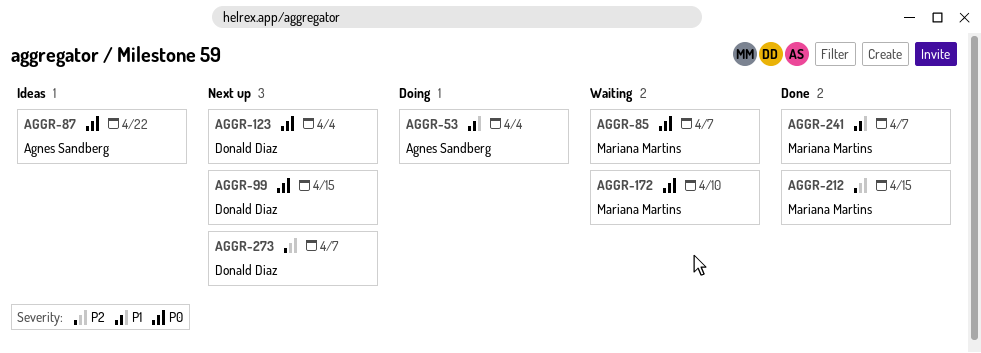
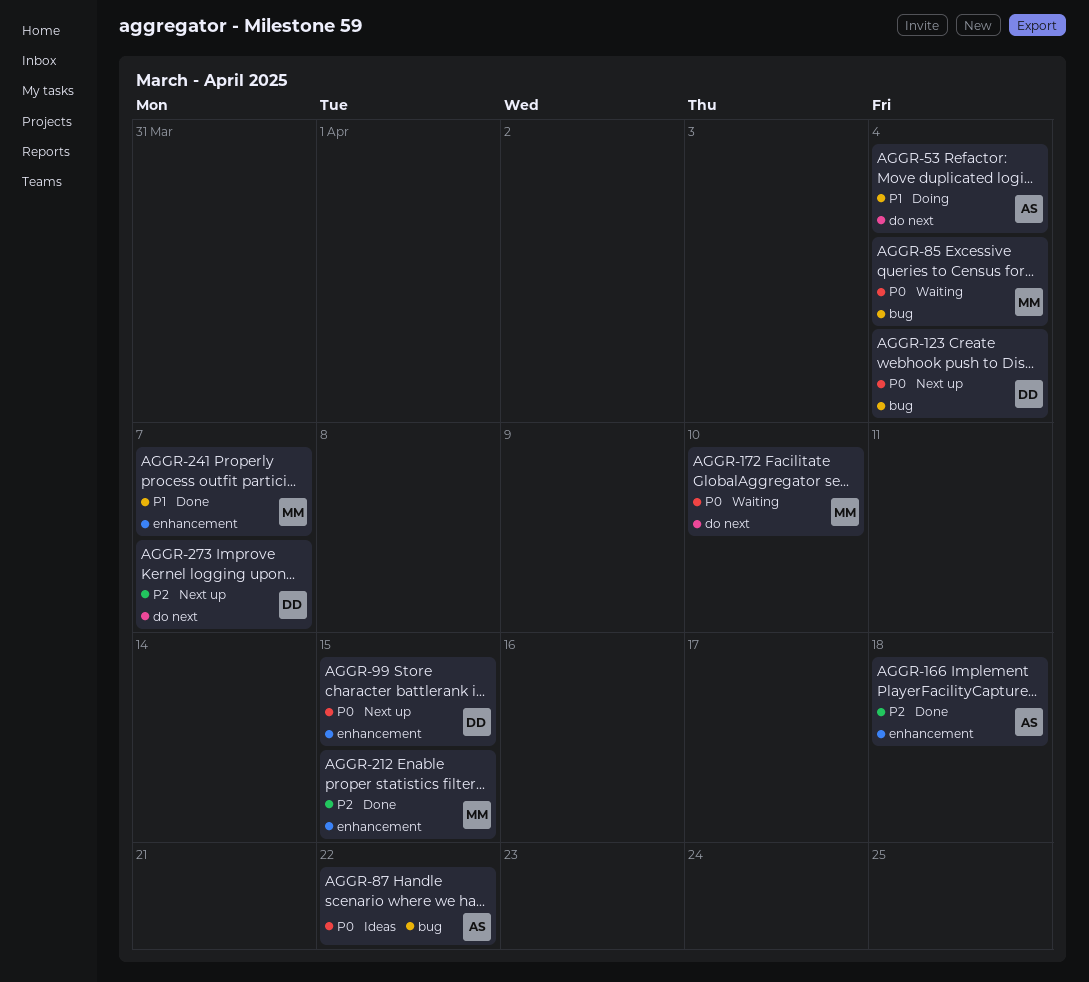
AGGR-85, due: Apr 7 -> Apr 4
AGGR-166: none -> present

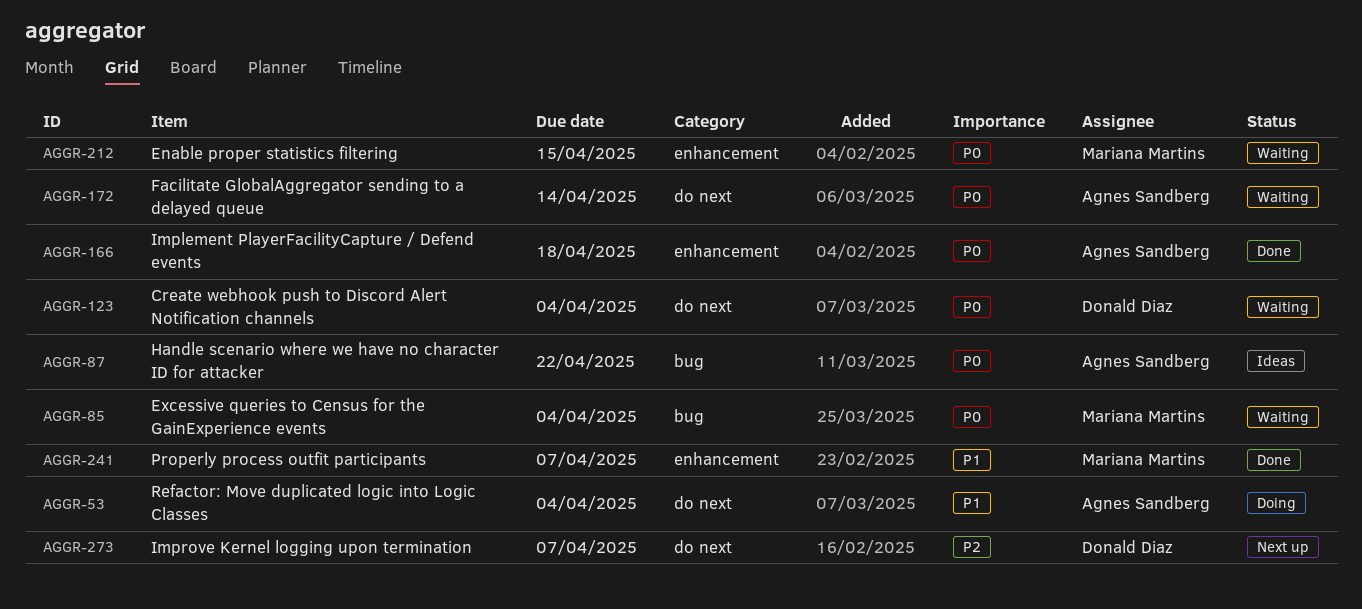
AGGR-99: present -> none
AGGR-123, status: Next up -> Waiting
AGGR-123, label: bug -> do next
AGGR-166, priority: P2 -> P0
AGGR-172, owner: Mariana Martins -> Agnes Sandberg
AGGR-172, due: Apr 10 -> Apr 14
AGGR-212, status: Done -> Waiting
AGGR-212, priority: P2 -> P0

